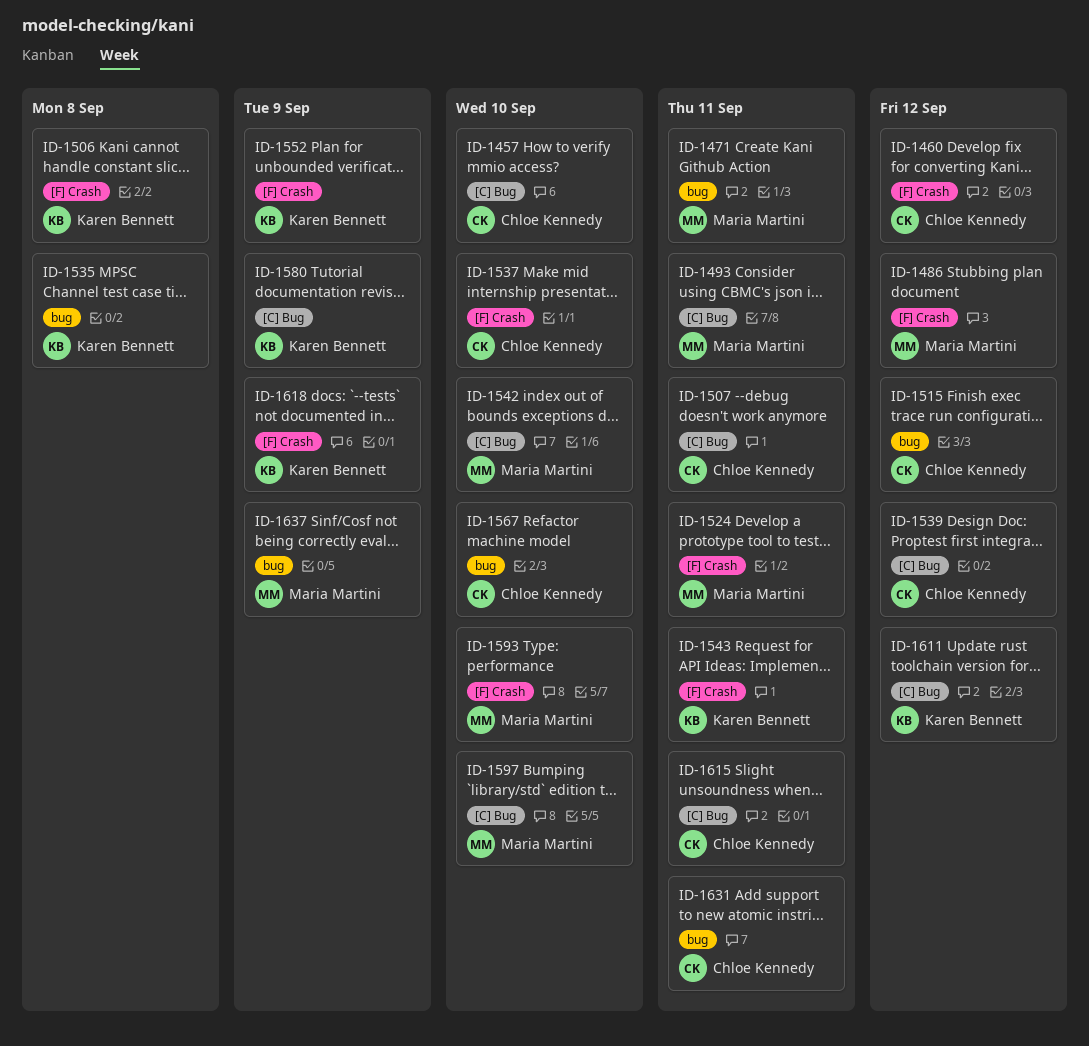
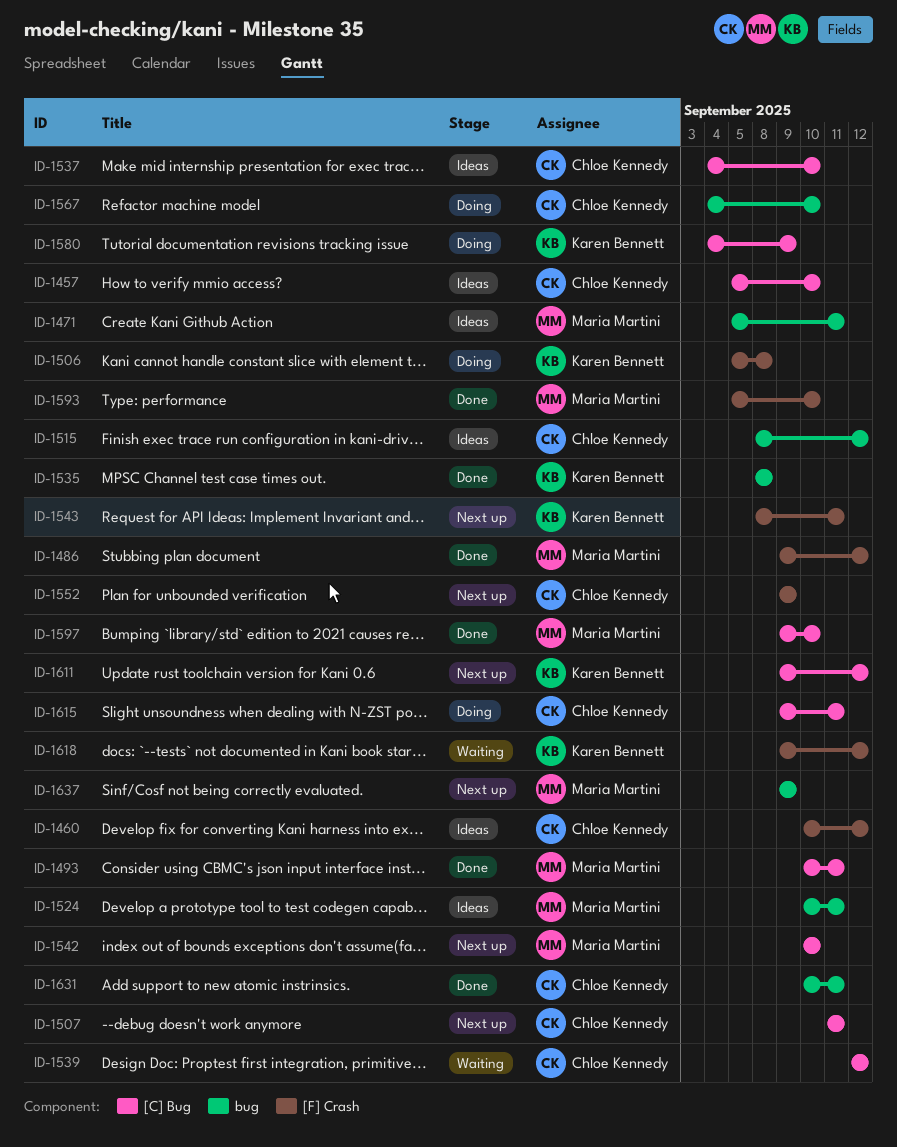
ID-1524, label: [F] Crash -> bug
ID-1537, label: [F] Crash -> [C] Bug
ID-1552, owner: Karen Bennett -> Chloe Kennedy
ID-1618, due: Sep 9 -> Sep 12

